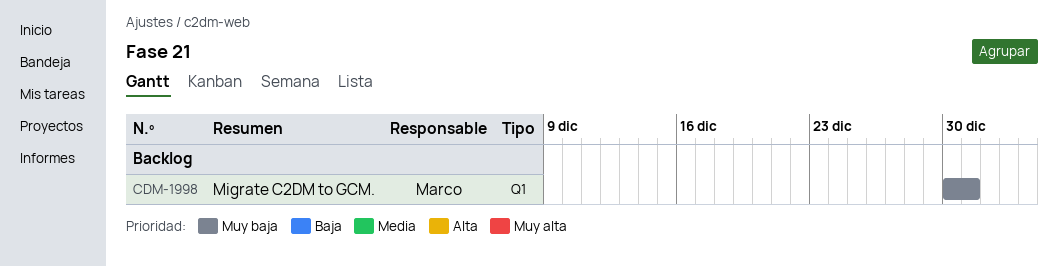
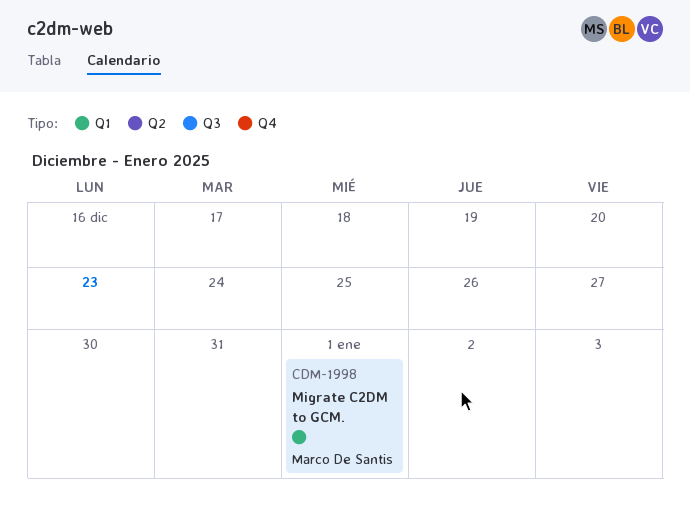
CDM-1998, due: Dec 31 -> Jan 1

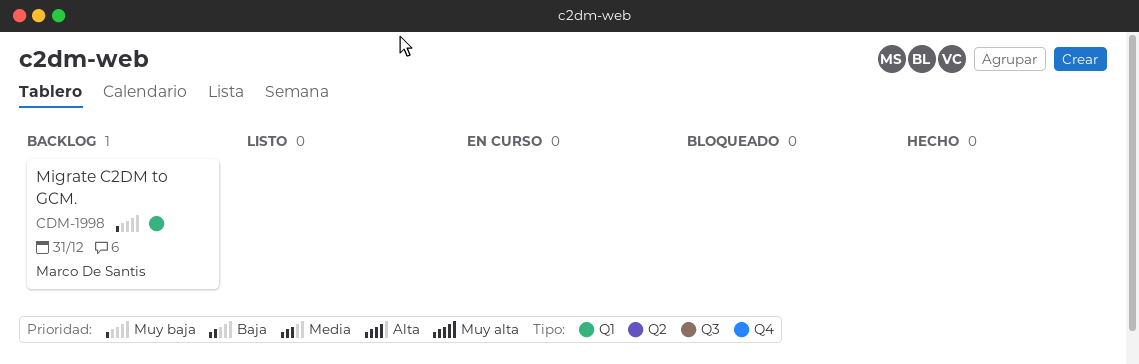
CDM-1998, due: Jan 1 -> Dec 31

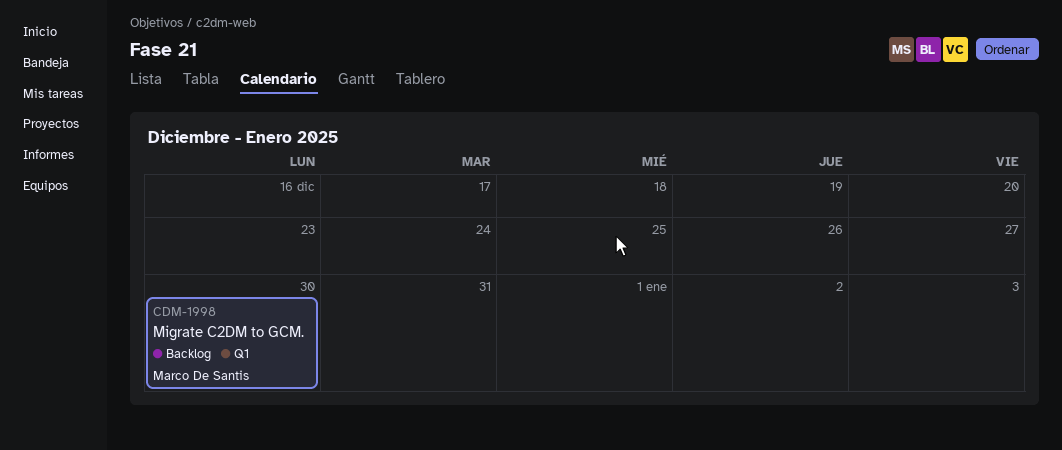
CDM-1998, due: Dec 31 -> Dec 30

